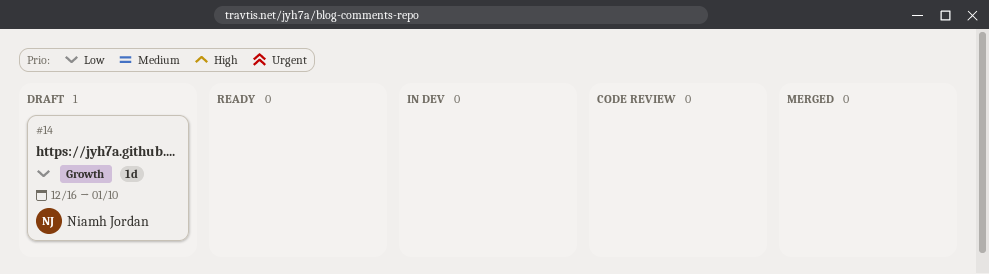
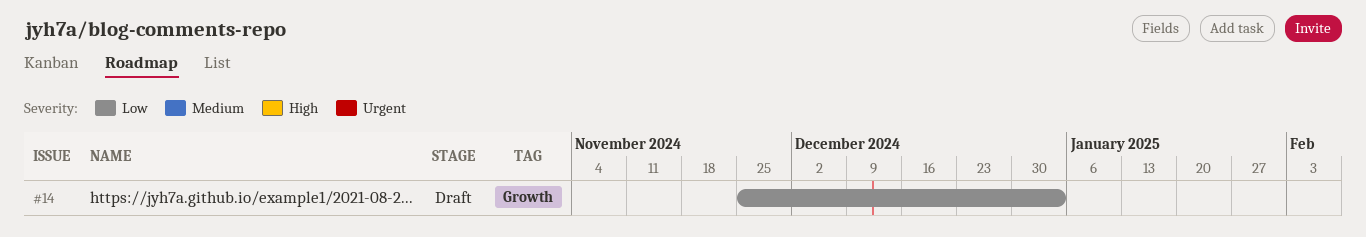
#14, start: Dec 16 -> Nov 25
#14, due: Jan 10 -> Jan 3

